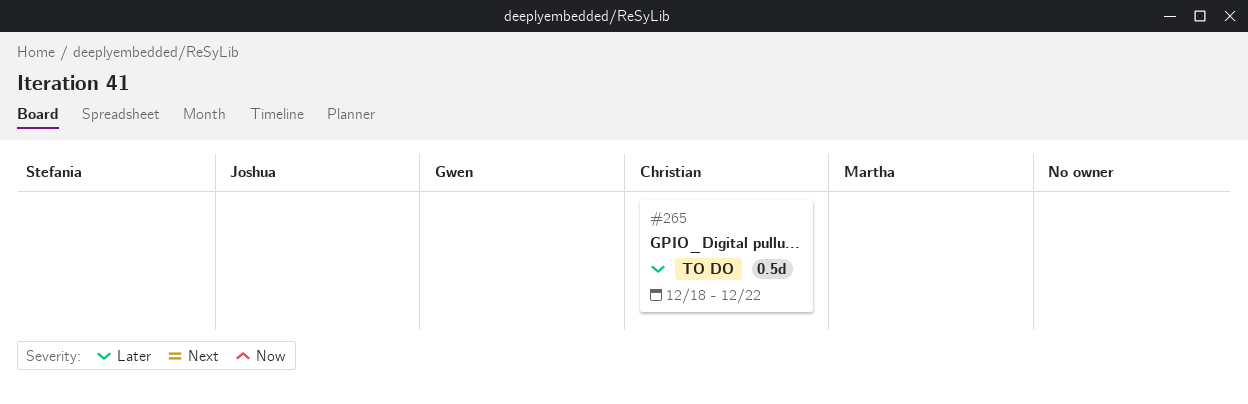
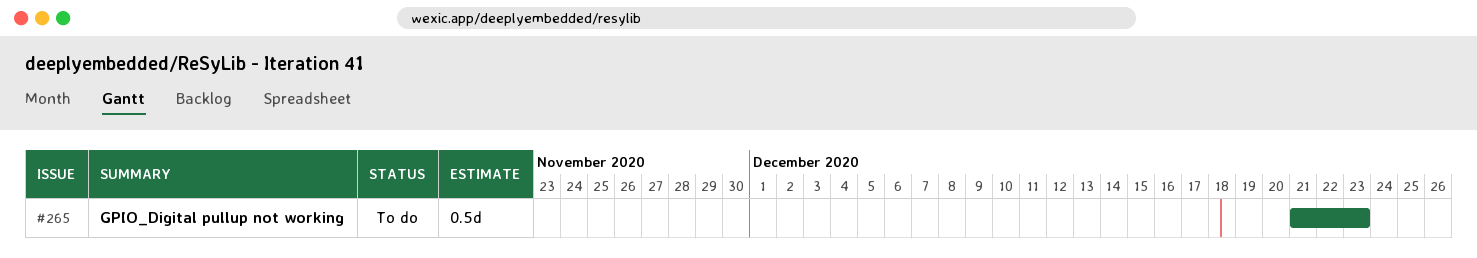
#265, start: Dec 18 -> Dec 21
#265, due: Dec 22 -> Dec 23

